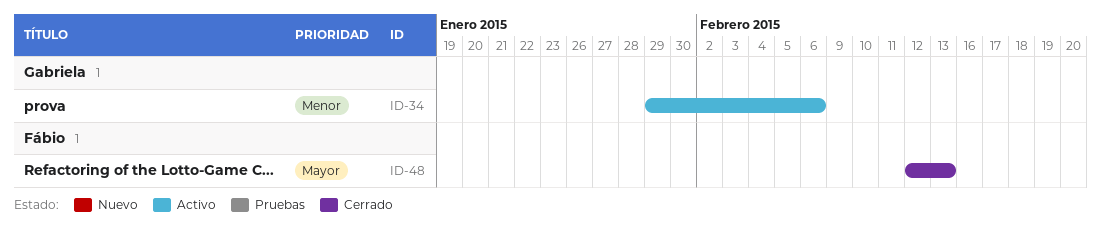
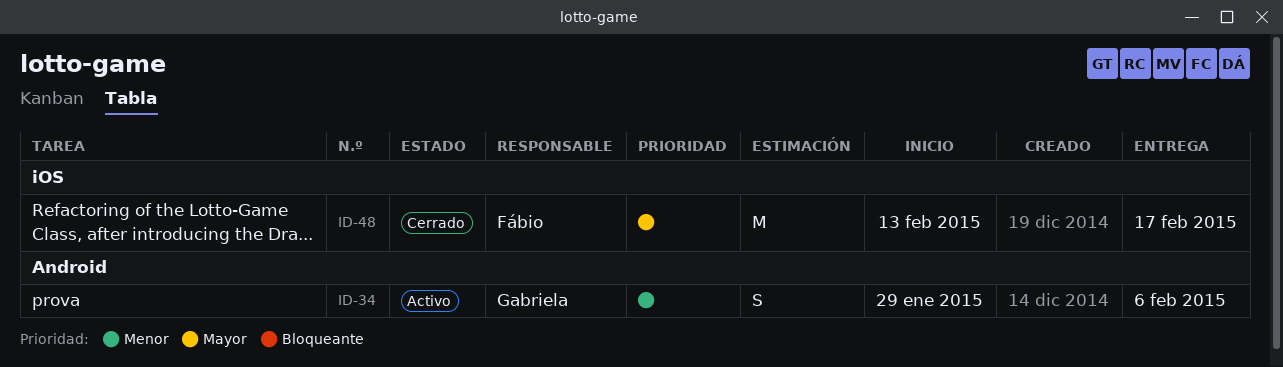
ID-48, start: Feb 12 -> Feb 13
ID-48, due: Feb 13 -> Feb 17

